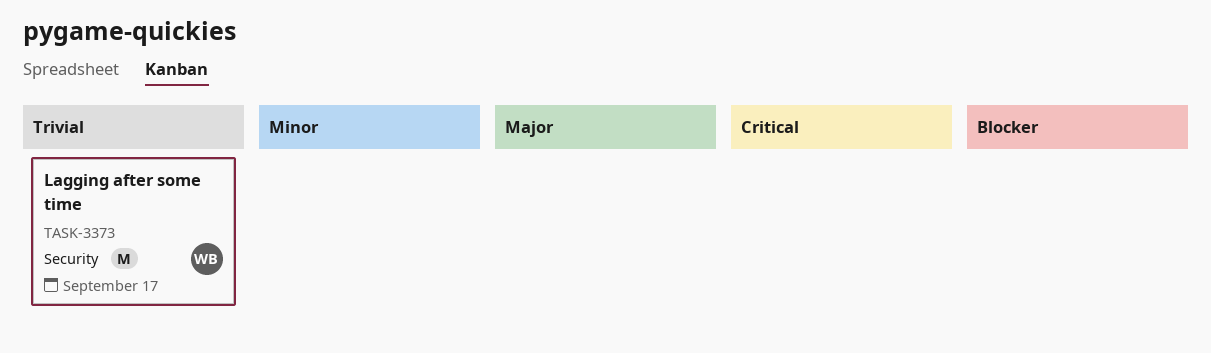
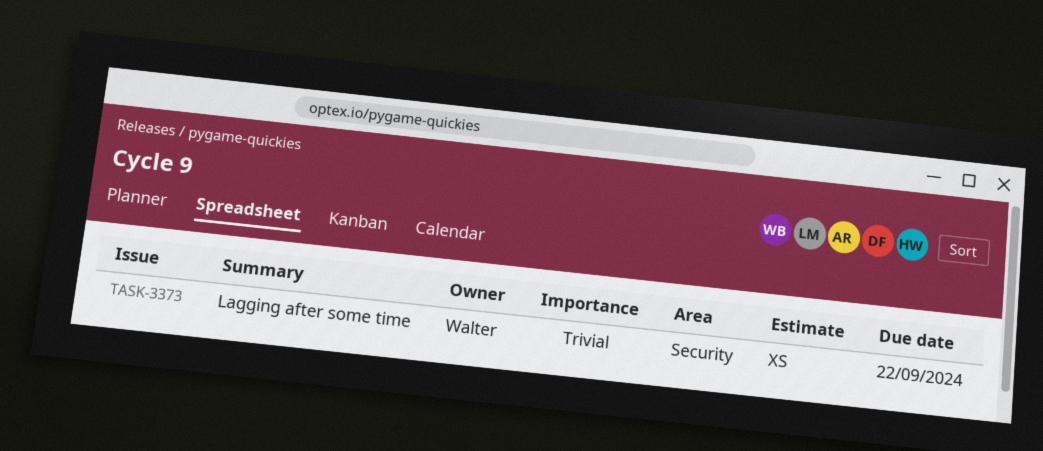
TASK-3373, estimate: M -> XS
TASK-3373, due: Sep 17 -> Sep 22

